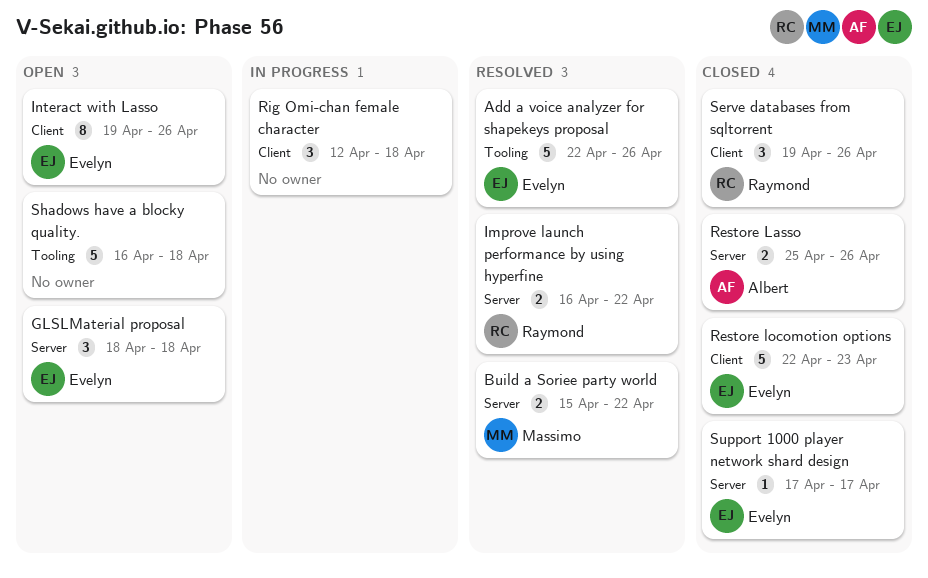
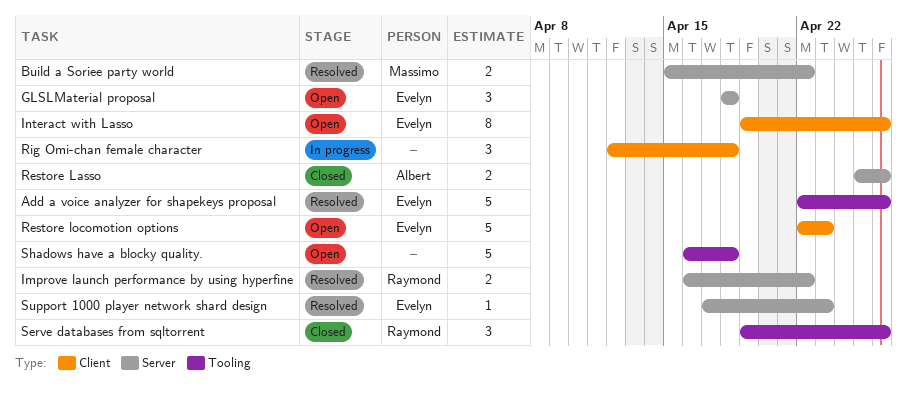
Restore locomotion options, status: Closed -> Open
Serve databases from sqltorrent, label: Client -> Tooling
Support 1000 player network shard design, status: Closed -> Resolved
Support 1000 player network shard design, due: Apr 17 -> Apr 23

